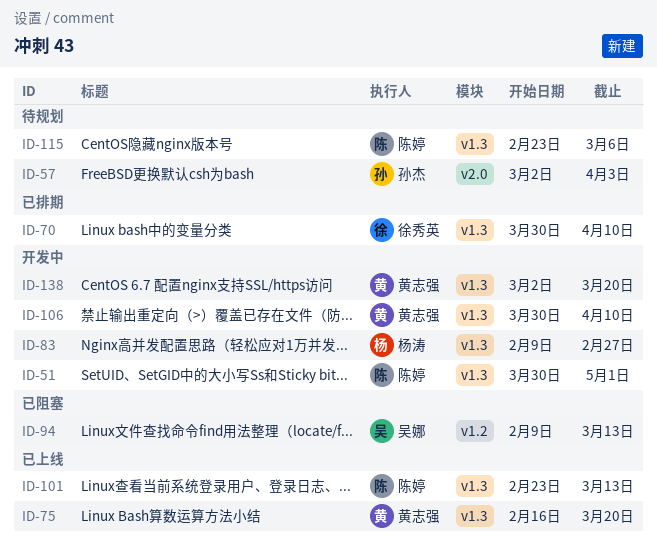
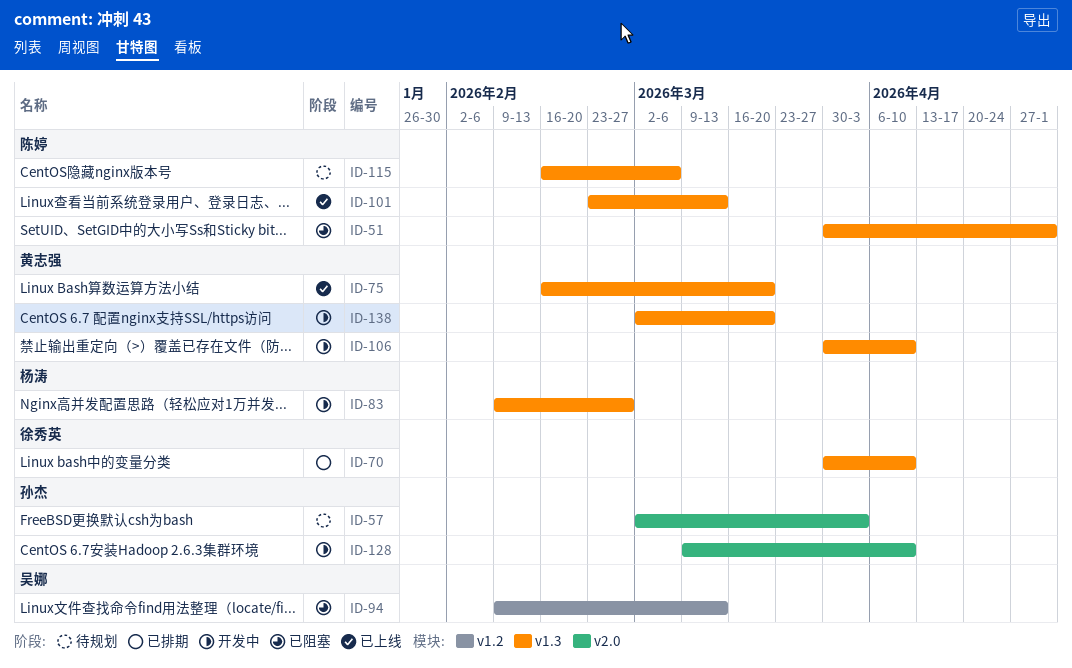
ID-51, status: 开发中 -> 已阻塞
ID-115, start: Feb 23 -> Feb 16
ID-128: none -> present

